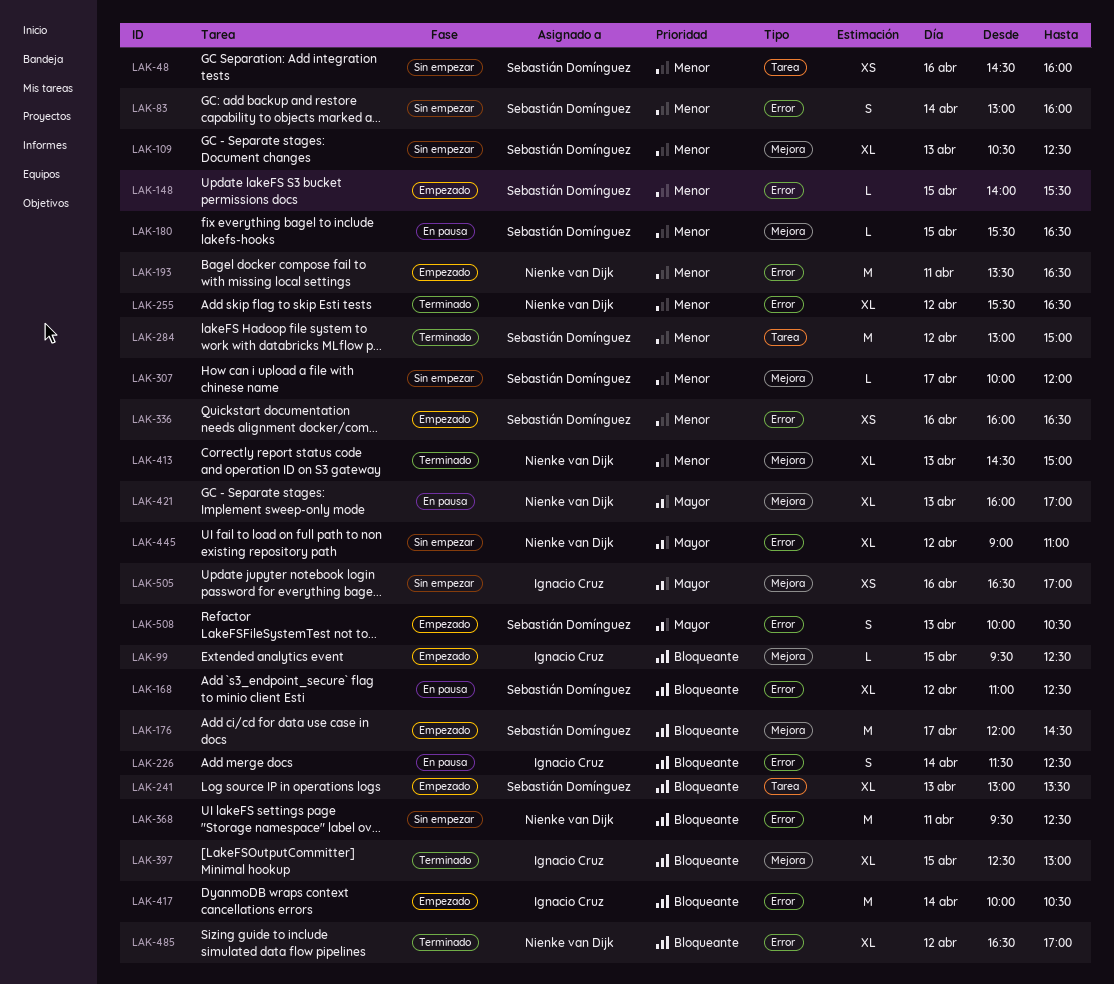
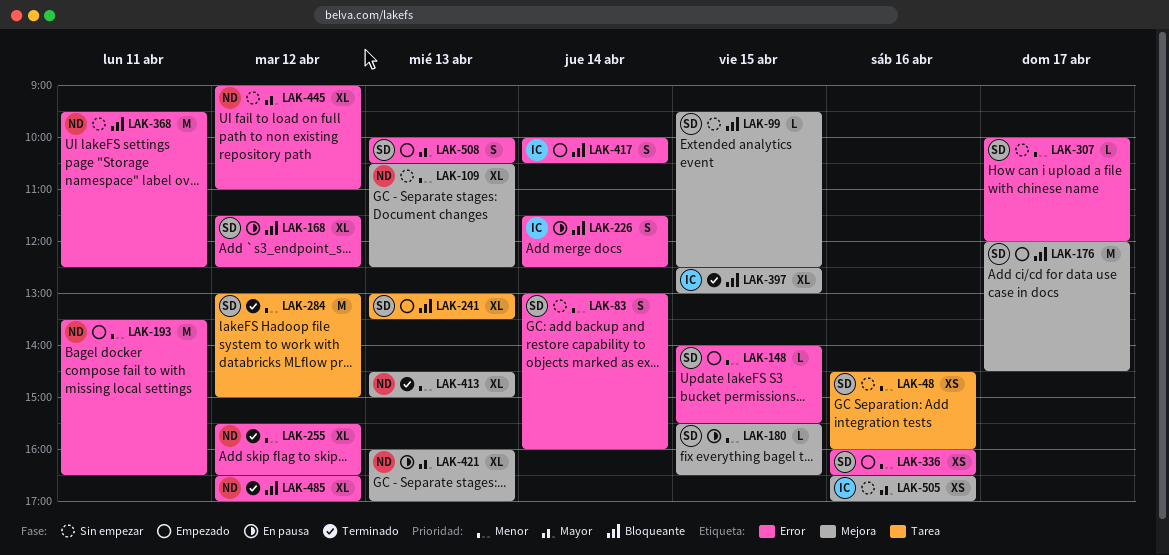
LAK-99, status: Empezado -> Sin empezar
LAK-99, owner: Ignacio Cruz -> Sebastián Domínguez
LAK-109, owner: Sebastián Domínguez -> Nienke van Dijk
LAK-168, begins: 11:00 -> 11:30
LAK-307, label: Mejora -> Error
LAK-417, estimate: M -> S

